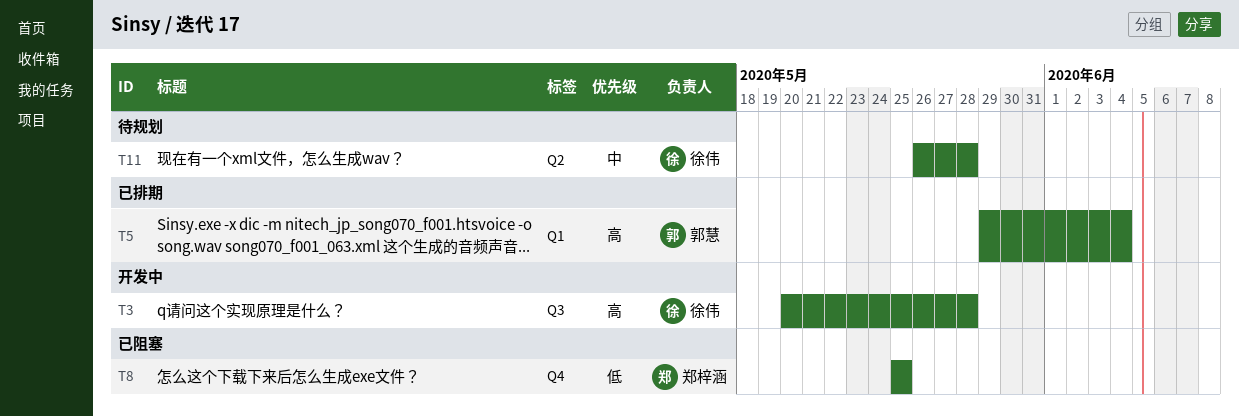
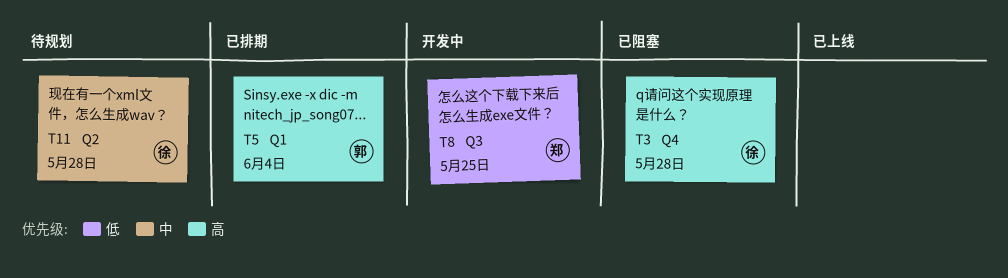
T3, status: 开发中 -> 已阻塞
T3, label: Q3 -> Q4
T8, status: 已阻塞 -> 开发中
T8, label: Q4 -> Q3

